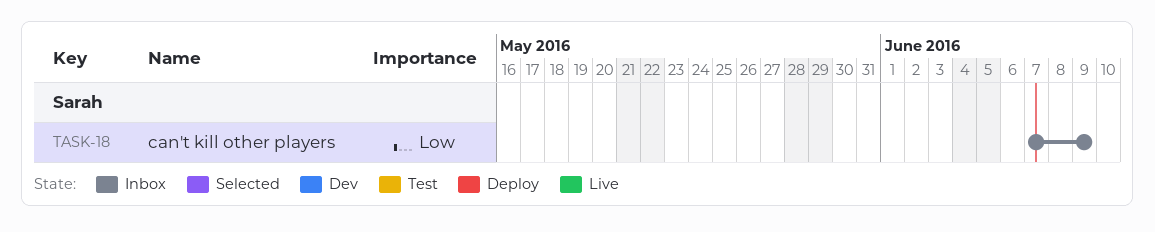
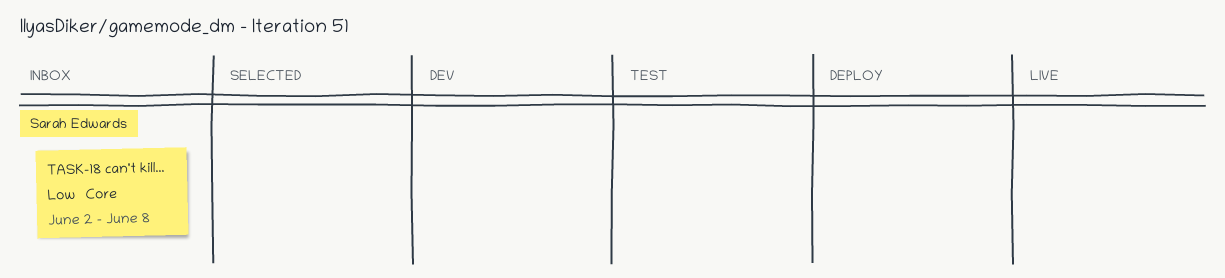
TASK-18, start: Jun 7 -> Jun 2
TASK-18, due: Jun 9 -> Jun 8

